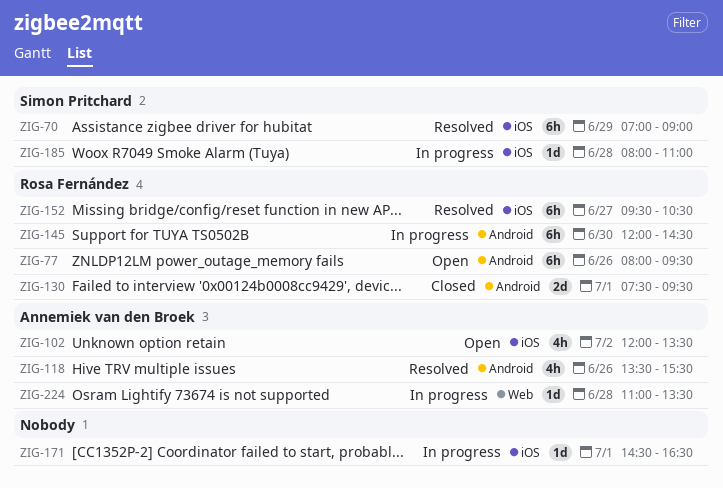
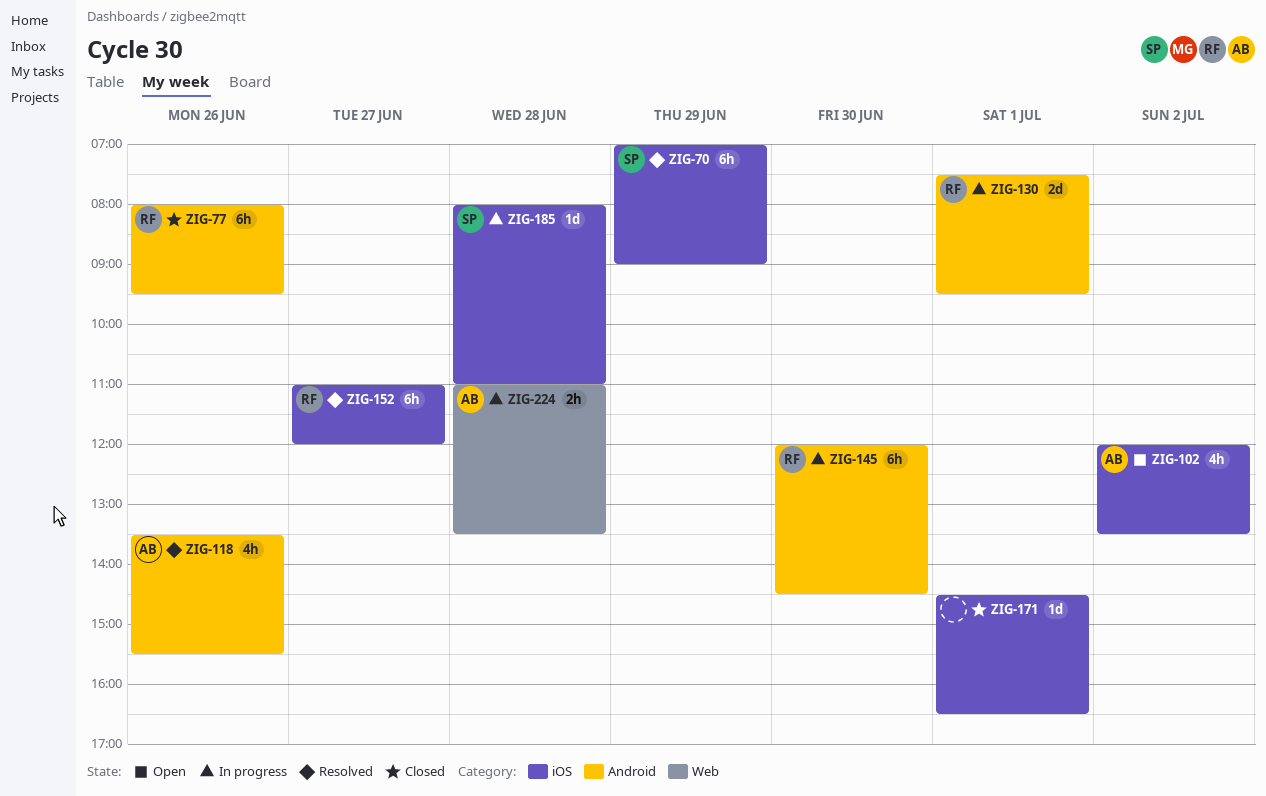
ZIG-77, status: Open -> Closed
ZIG-130, status: Closed -> In progress
ZIG-152, begins: 09:30 -> 11:00
ZIG-152, ends: 10:30 -> 12:00
ZIG-171, status: In progress -> Closed
ZIG-224, estimate: 1d -> 2h

